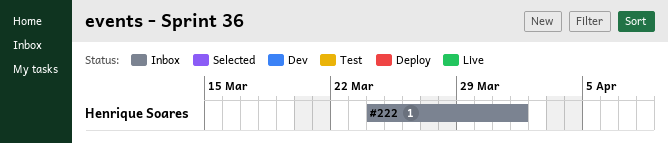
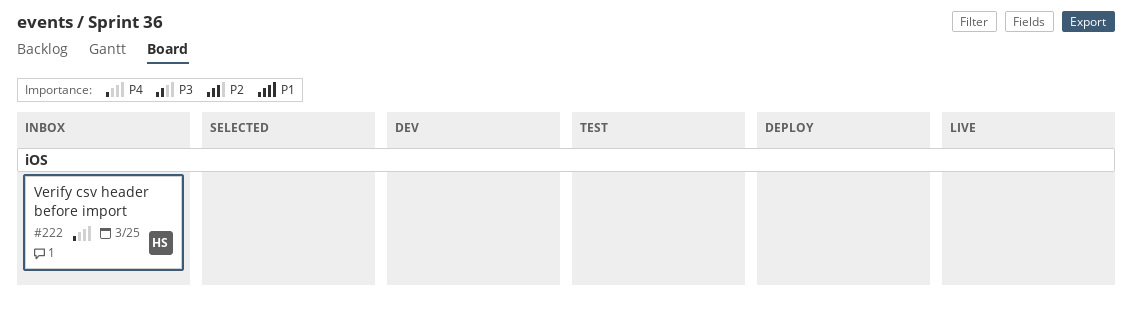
#222, due: Apr 1 -> Mar 25

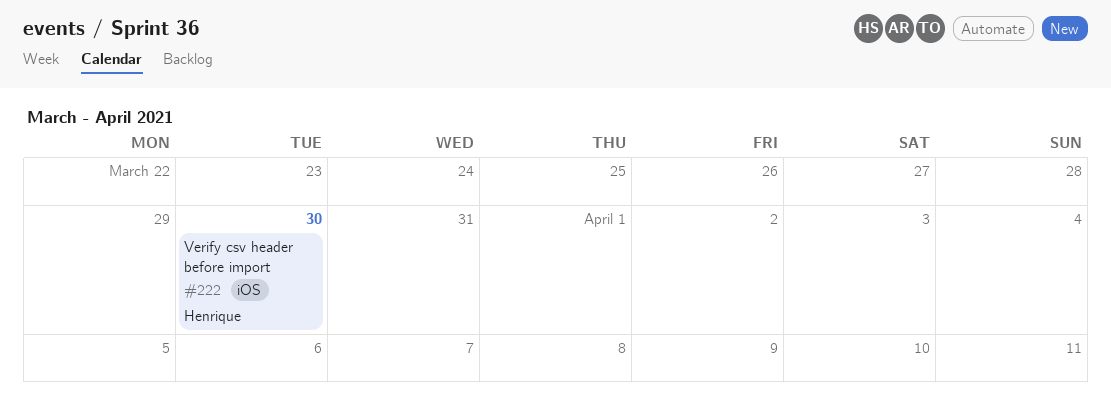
#222, due: Mar 25 -> Mar 30

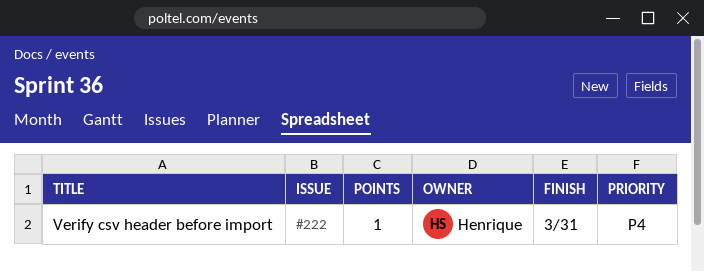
#222, due: Mar 30 -> Mar 31

